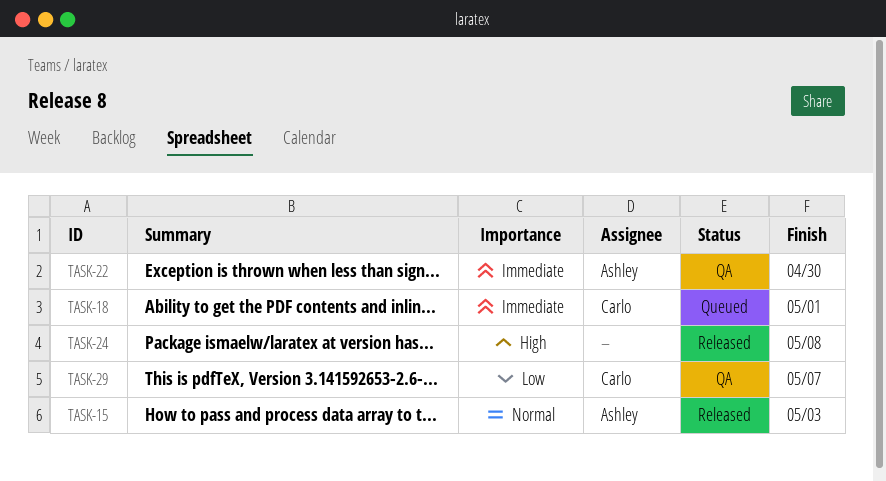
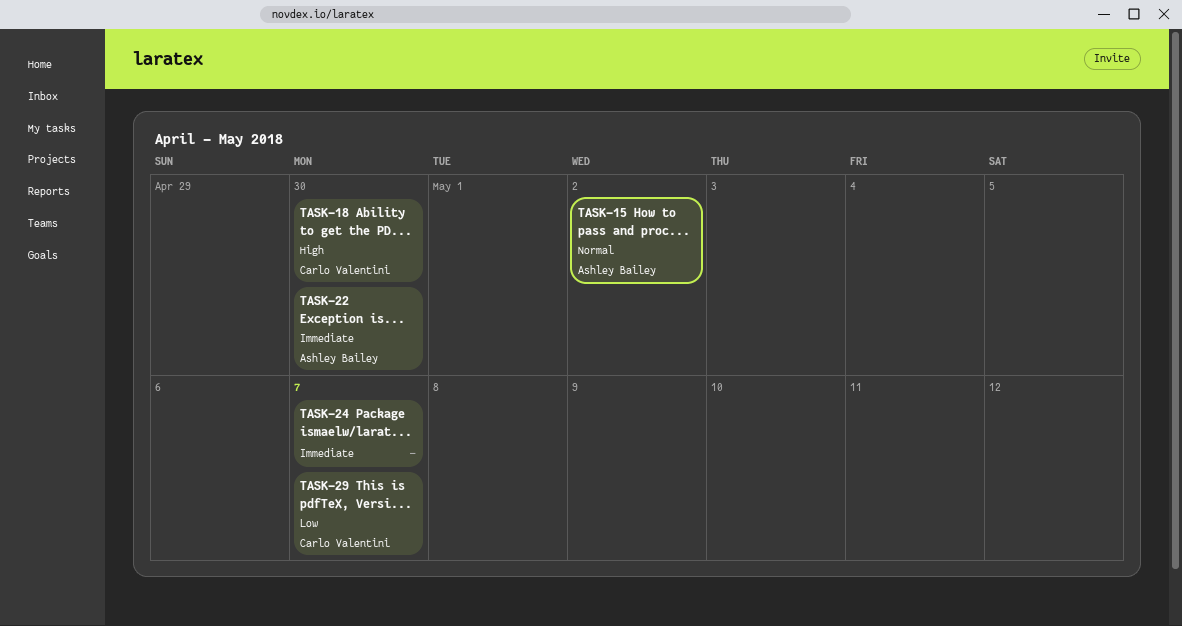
TASK-15, due: May 3 -> May 2
TASK-18, priority: Immediate -> High
TASK-18, due: May 1 -> Apr 30
TASK-24, priority: High -> Immediate
TASK-24, due: May 8 -> May 7

